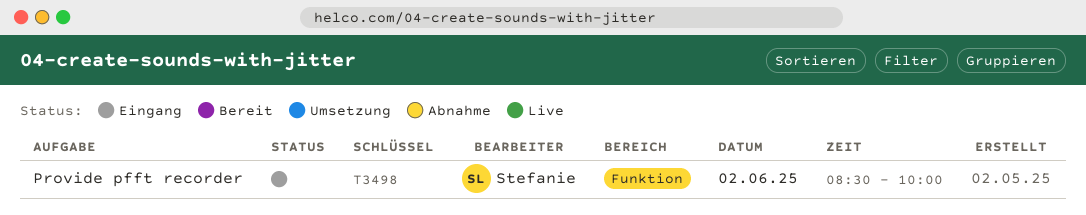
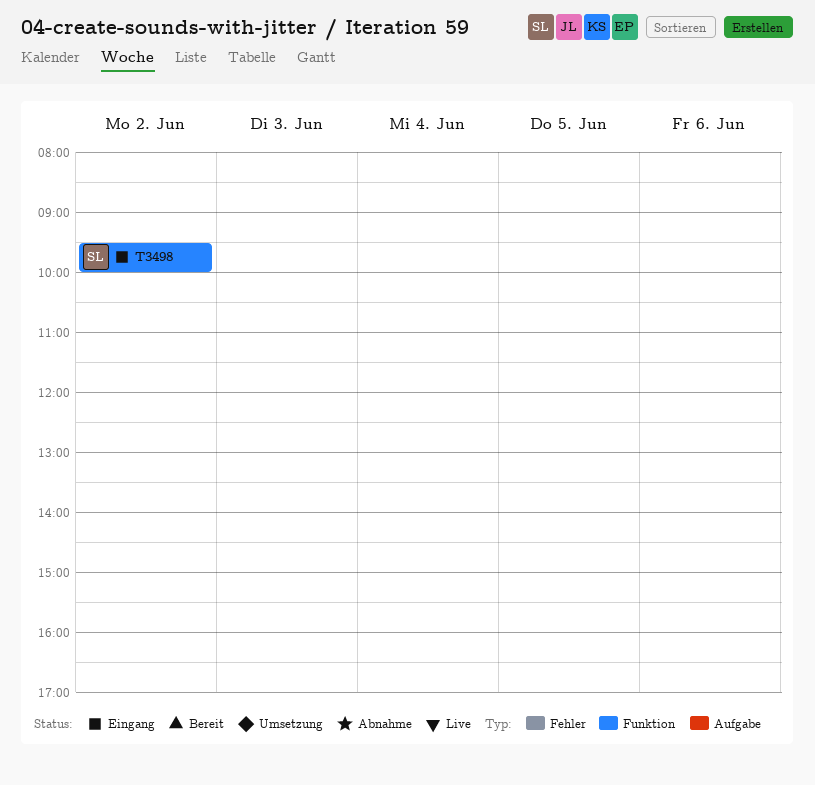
T3498, begins: 08:30 -> 09:30

